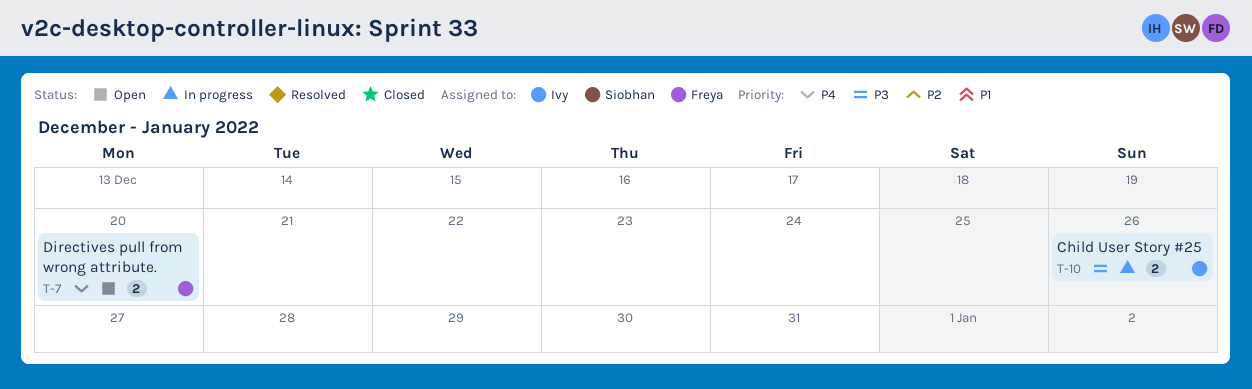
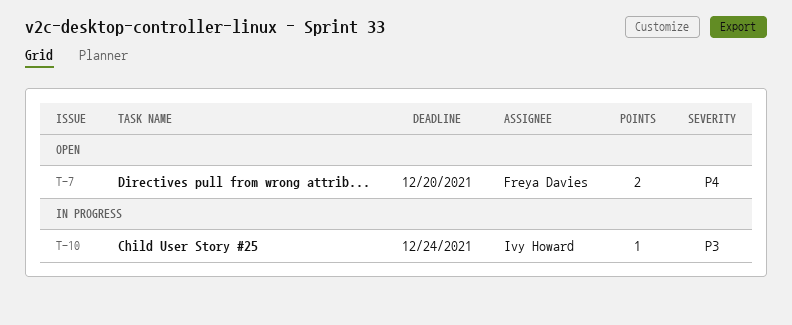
T-10, estimate: 2 -> 1
T-10, due: Dec 26 -> Dec 24

